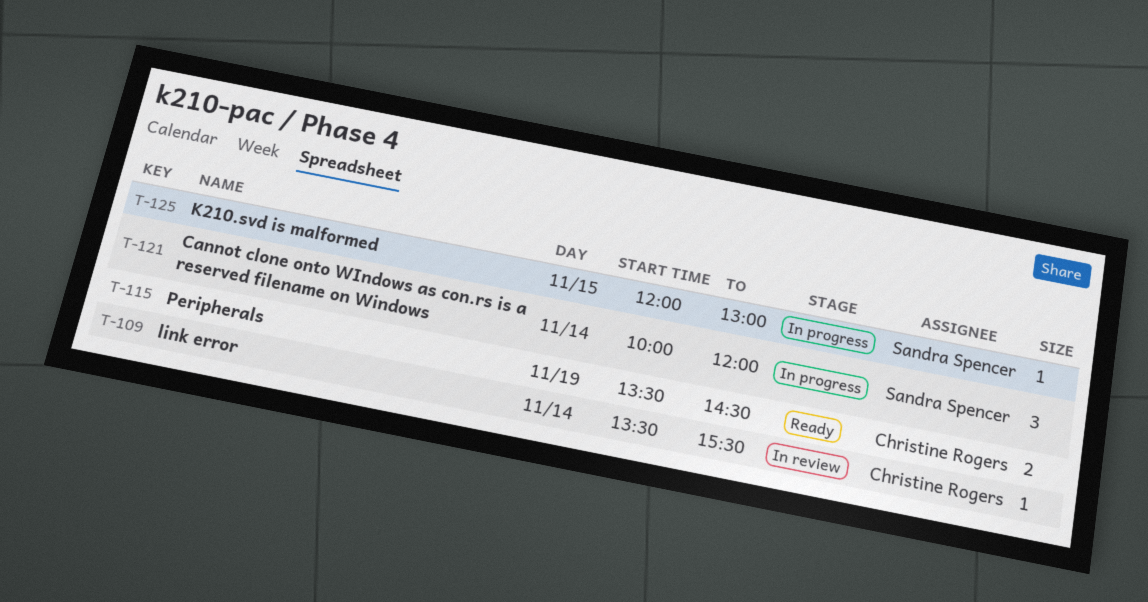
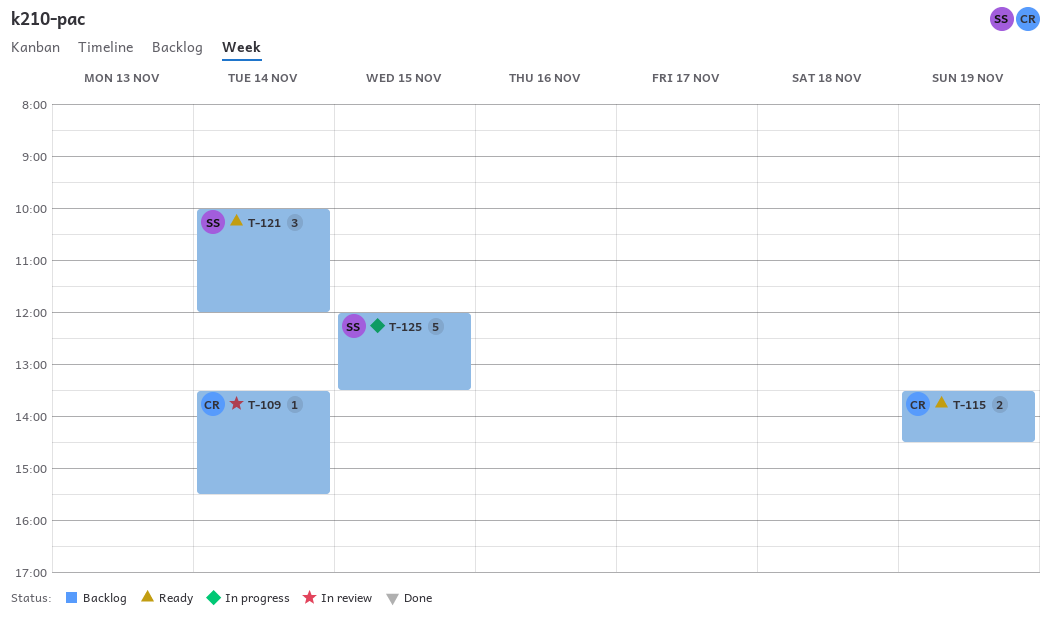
T-121, status: In progress -> Ready
T-125, estimate: 1 -> 5
T-125, ends: 13:00 -> 13:30

